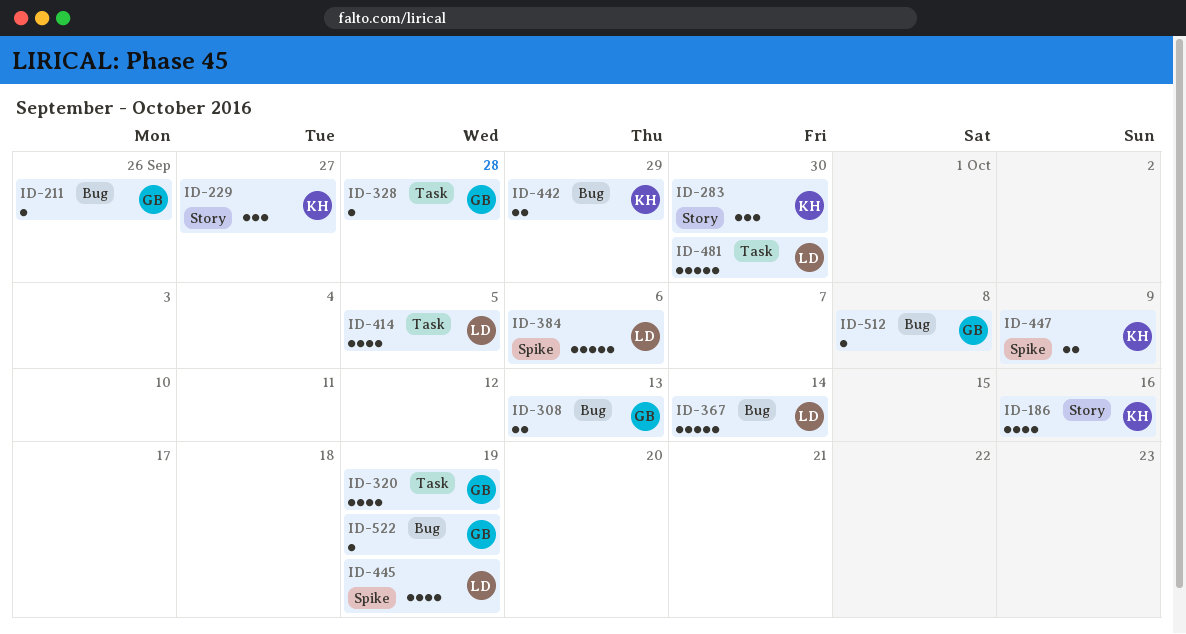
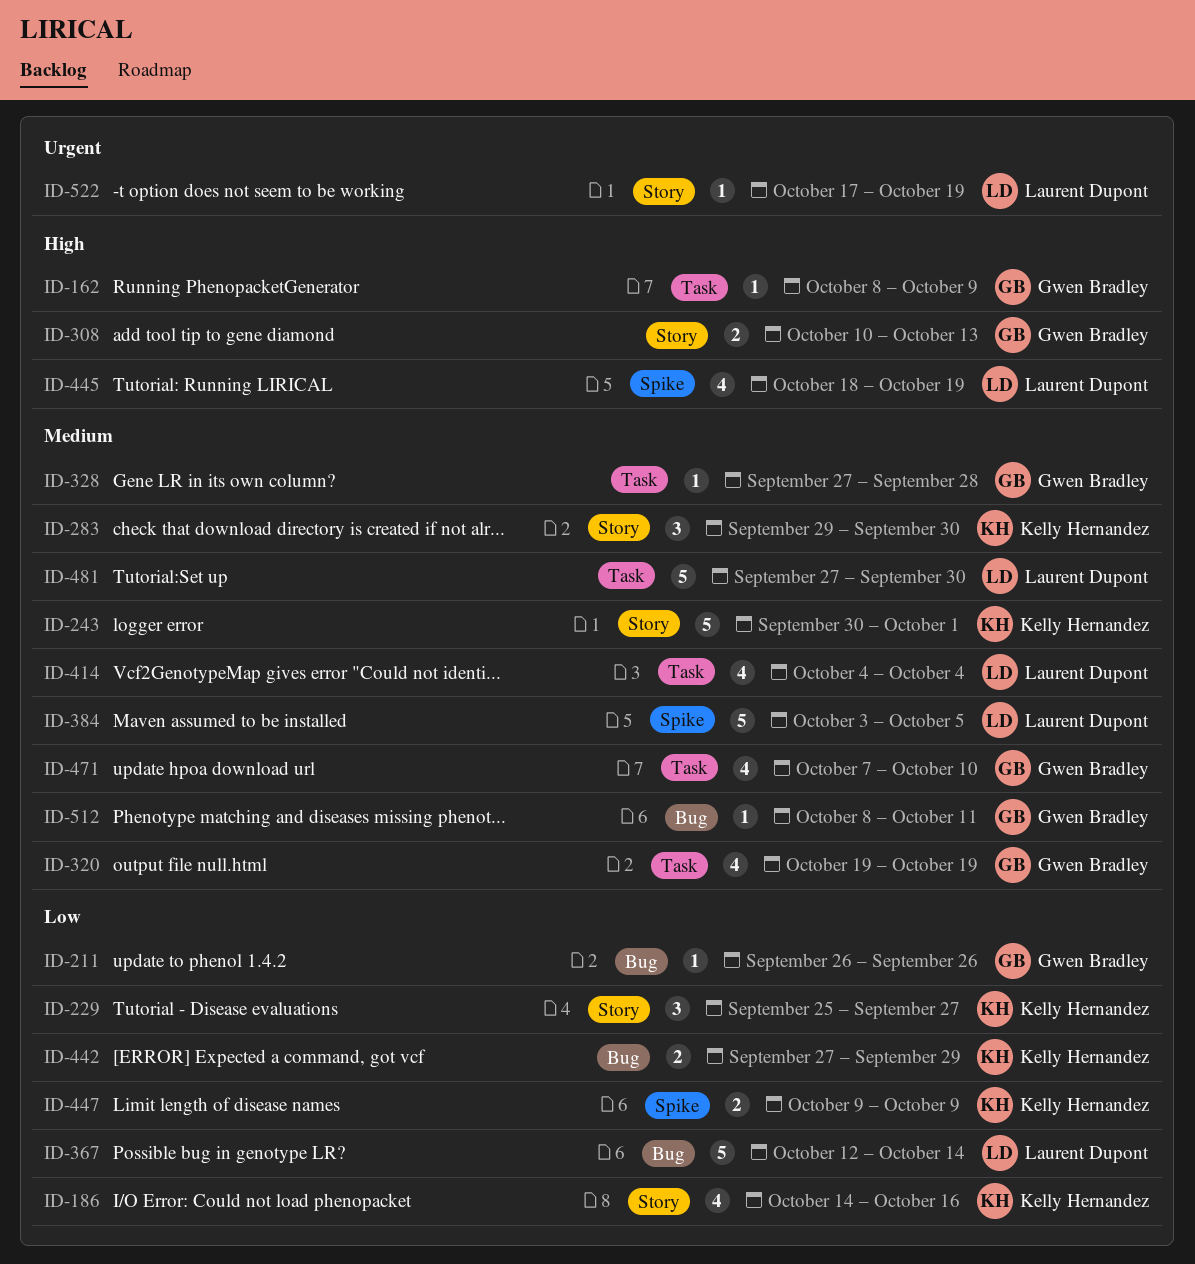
ID-162: none -> present
ID-243: none -> present
ID-308, label: Bug -> Story
ID-384, due: Oct 6 -> Oct 5
ID-414, due: Oct 5 -> Oct 4
ID-471: none -> present
ID-512, due: Oct 8 -> Oct 11
ID-522, owner: Gwen Bradley -> Laurent Dupont
ID-522, label: Bug -> Story

